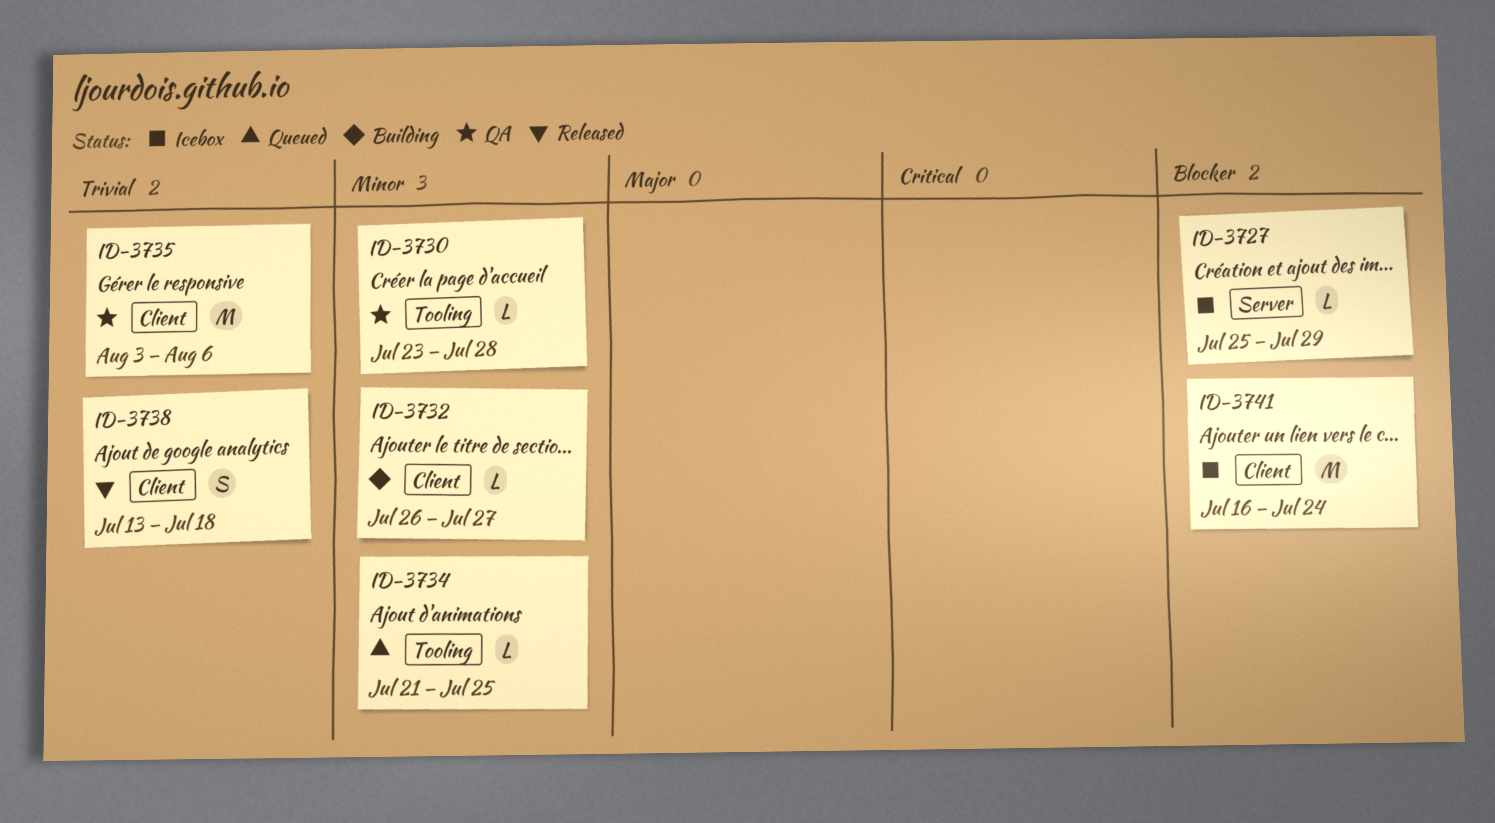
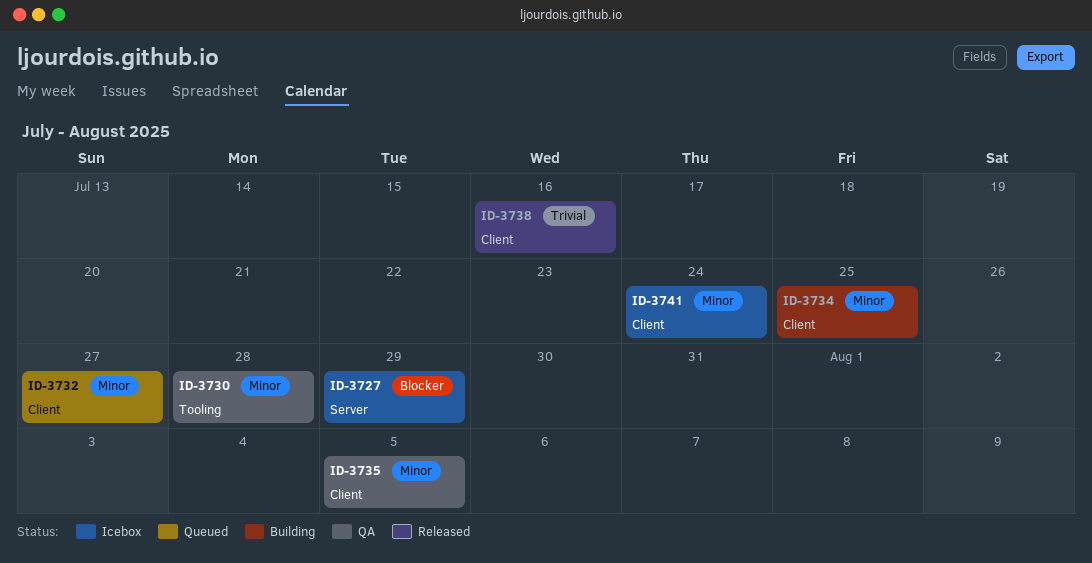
ID-3732, status: Building -> Queued
ID-3734, status: Queued -> Building
ID-3734, label: Tooling -> Client
ID-3735, priority: Trivial -> Minor
ID-3735, due: Aug 6 -> Aug 5
ID-3738, due: Jul 18 -> Jul 16
ID-3741, priority: Blocker -> Minor

